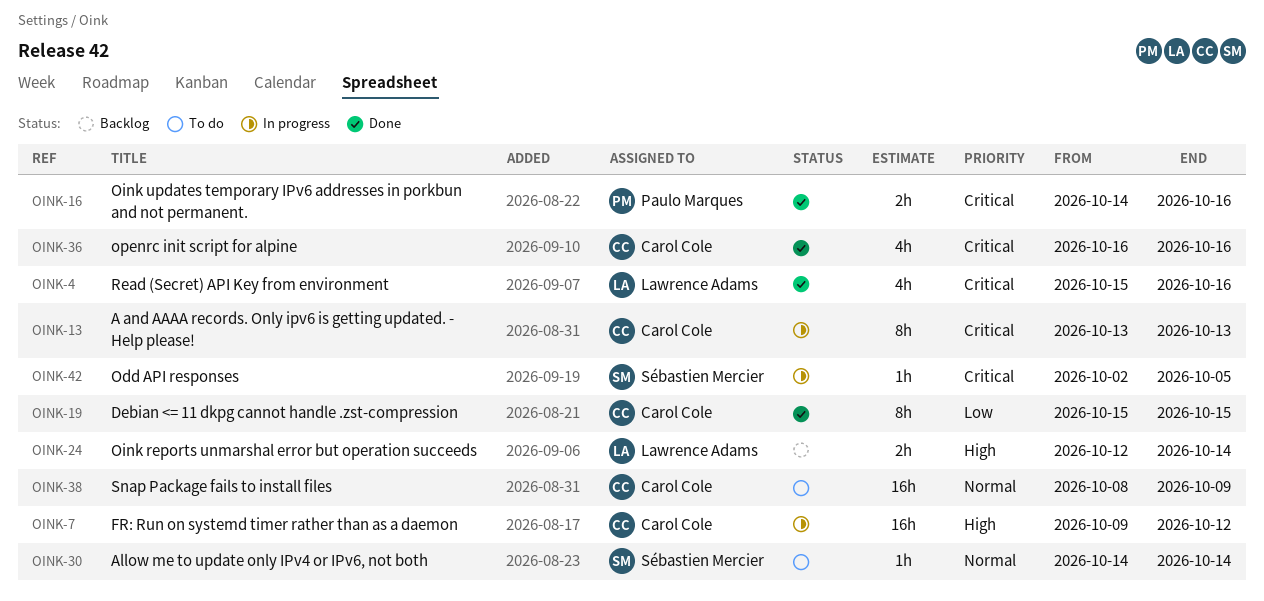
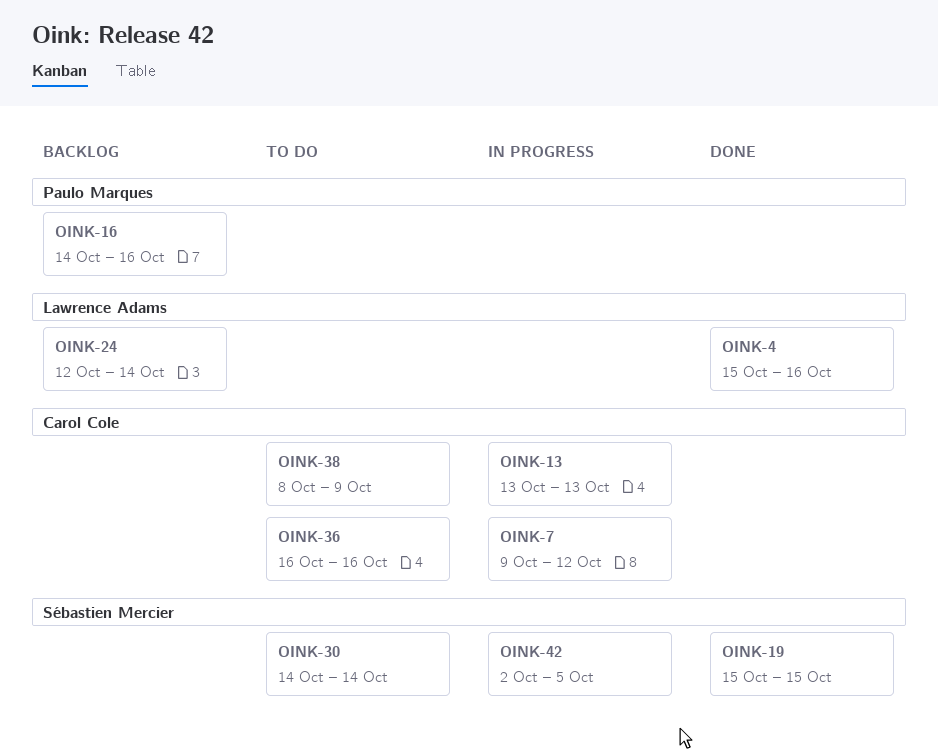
OINK-16, status: Done -> Backlog
OINK-19, owner: Carol Cole -> Sébastien Mercier
OINK-36, status: Done -> To do

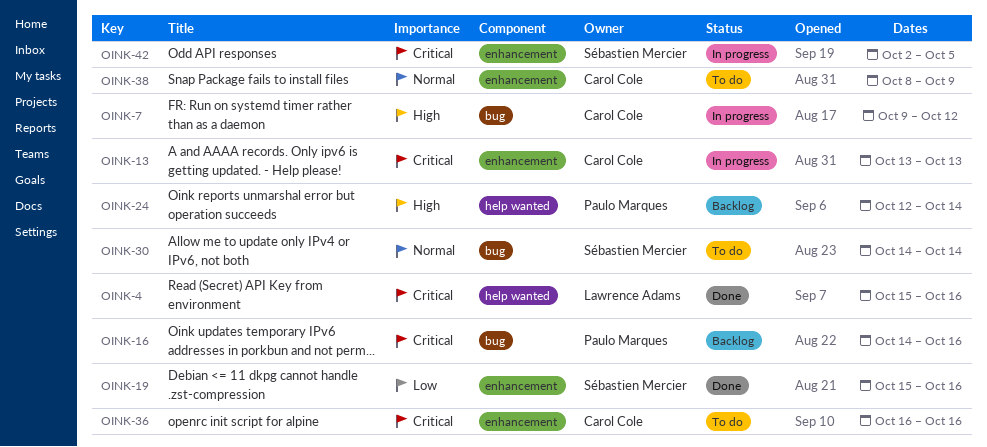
OINK-19, due: Oct 15 -> Oct 16
OINK-24, owner: Lawrence Adams -> Paulo Marques

